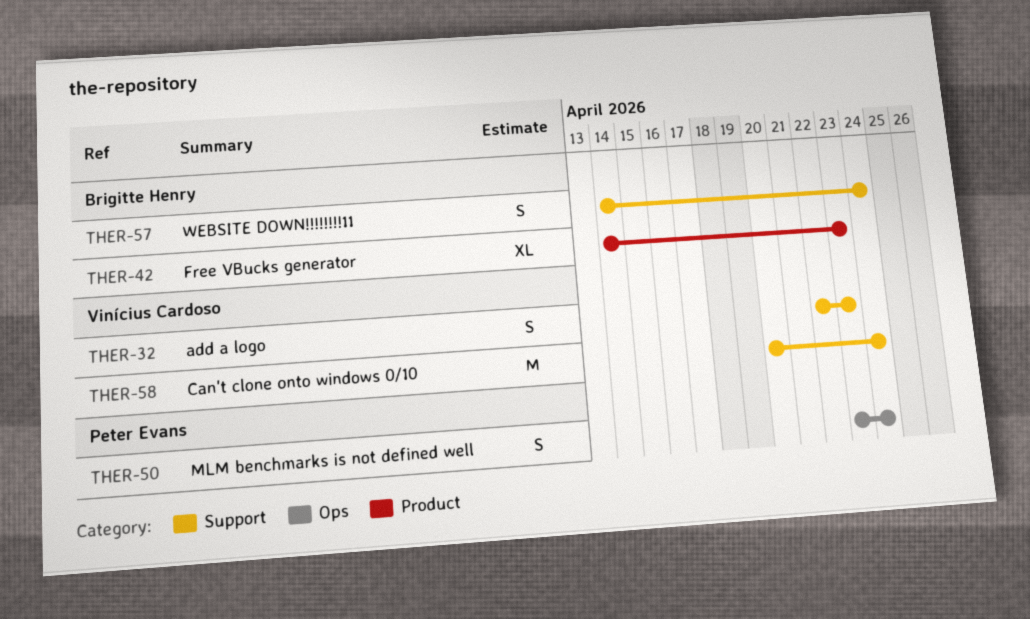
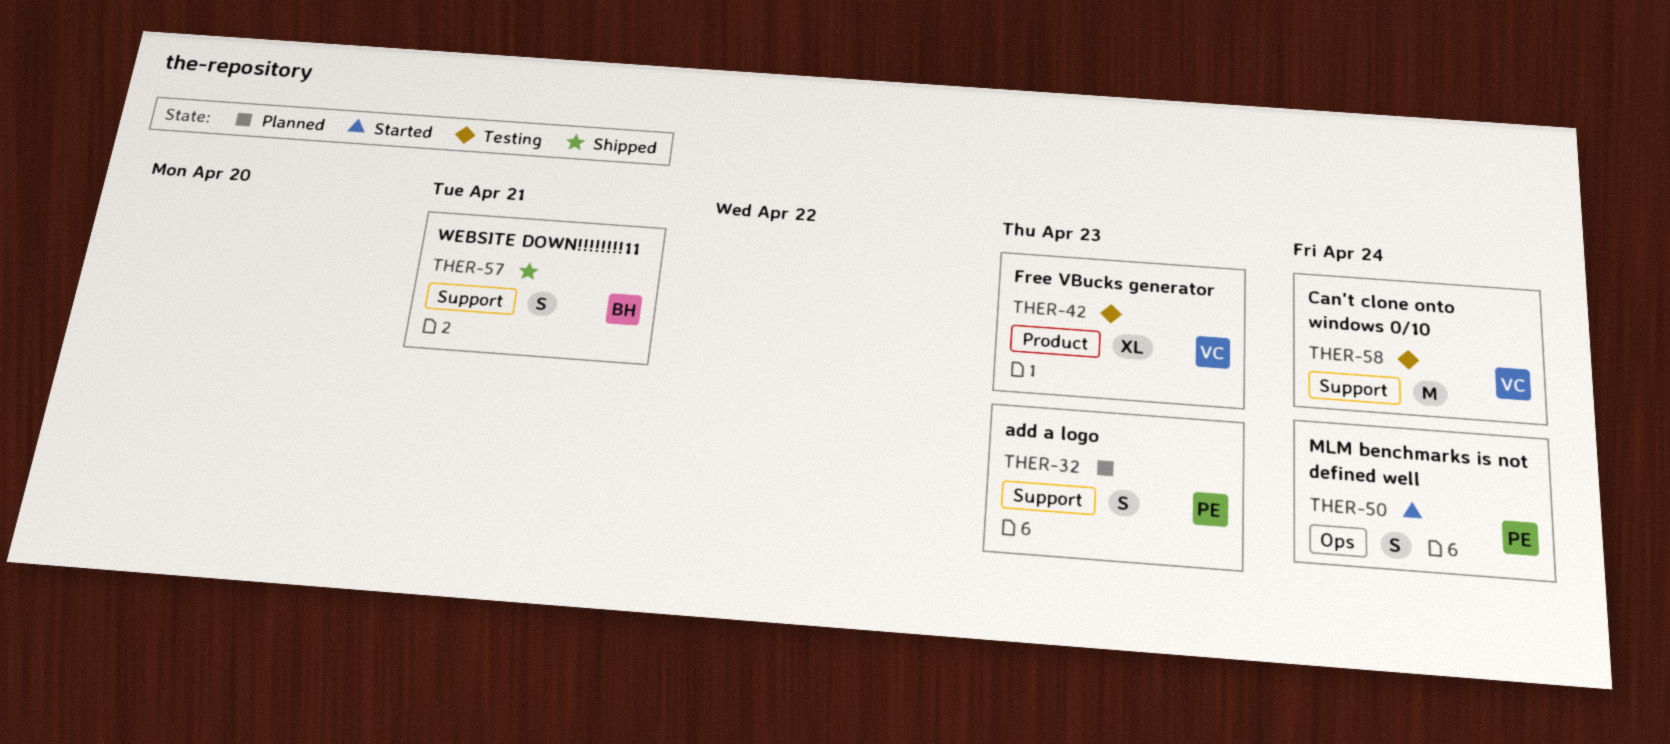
THER-32, owner: Vinícius Cardoso -> Peter Evans
THER-42, owner: Brigitte Henry -> Vinícius Cardoso
THER-57, due: Apr 24 -> Apr 21

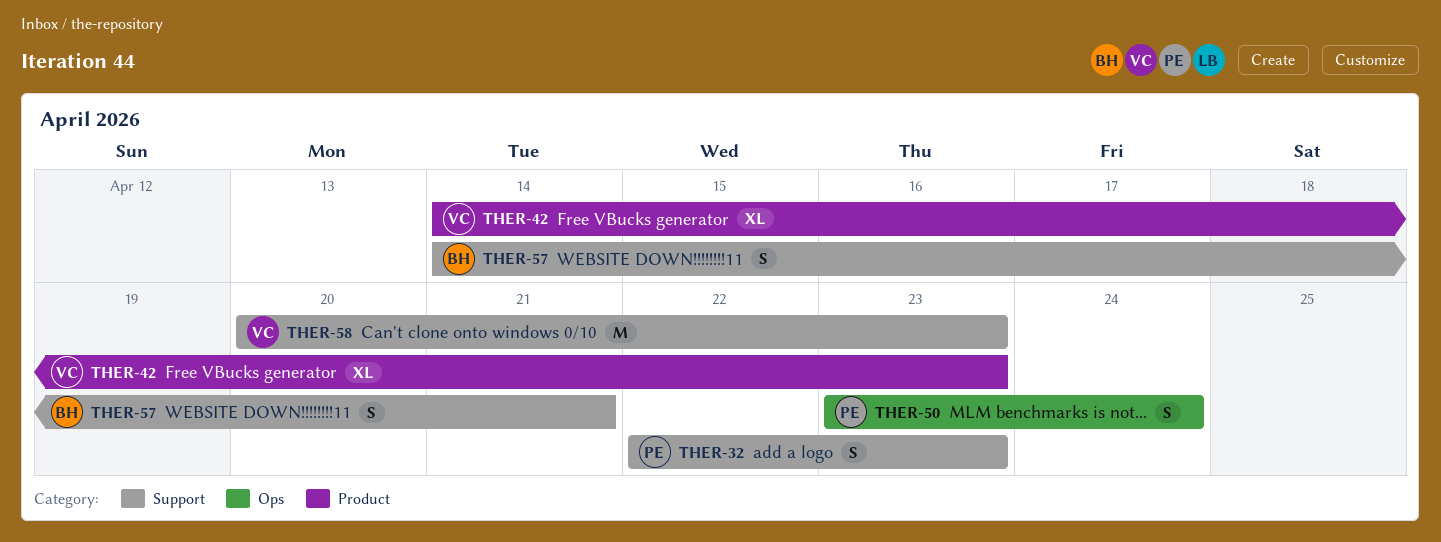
THER-58, due: Apr 24 -> Apr 23

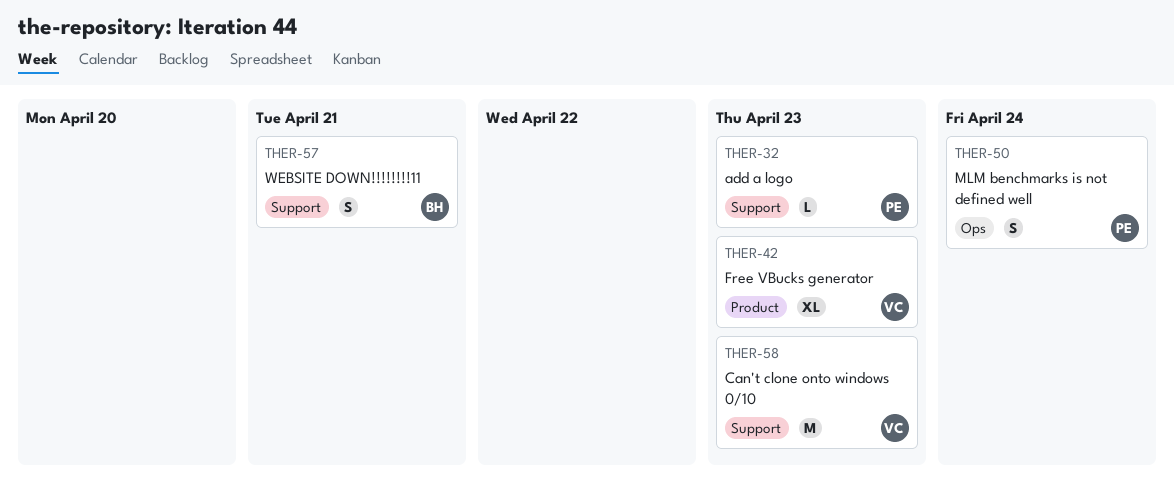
THER-32, estimate: S -> L

